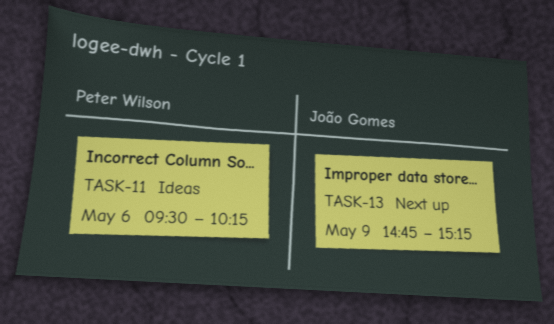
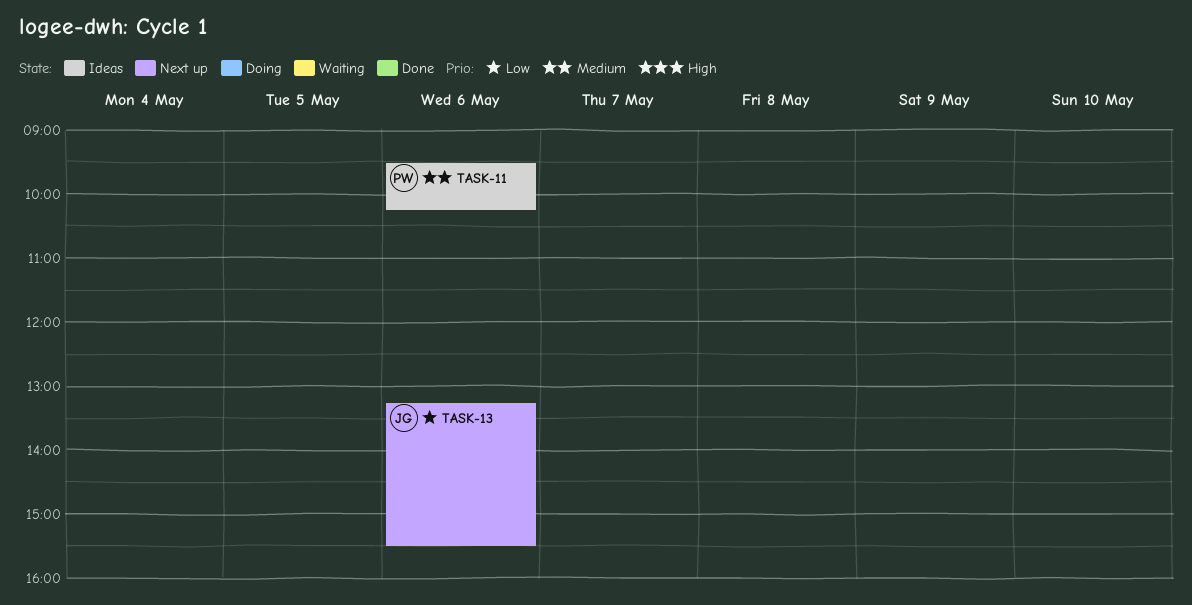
TASK-13, day: May 9 -> May 6
TASK-13, begins: 14:45 -> 13:15
TASK-13, ends: 15:15 -> 15:30

